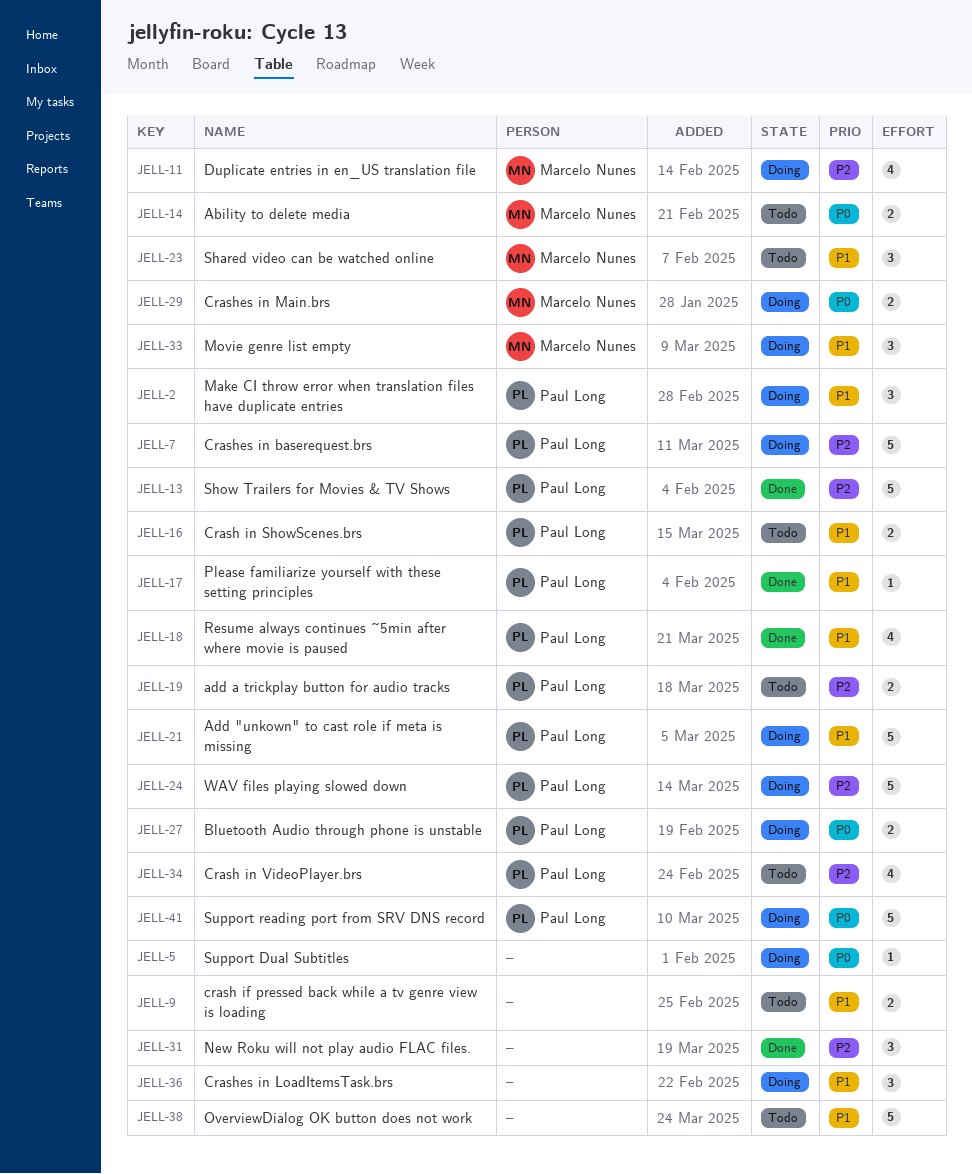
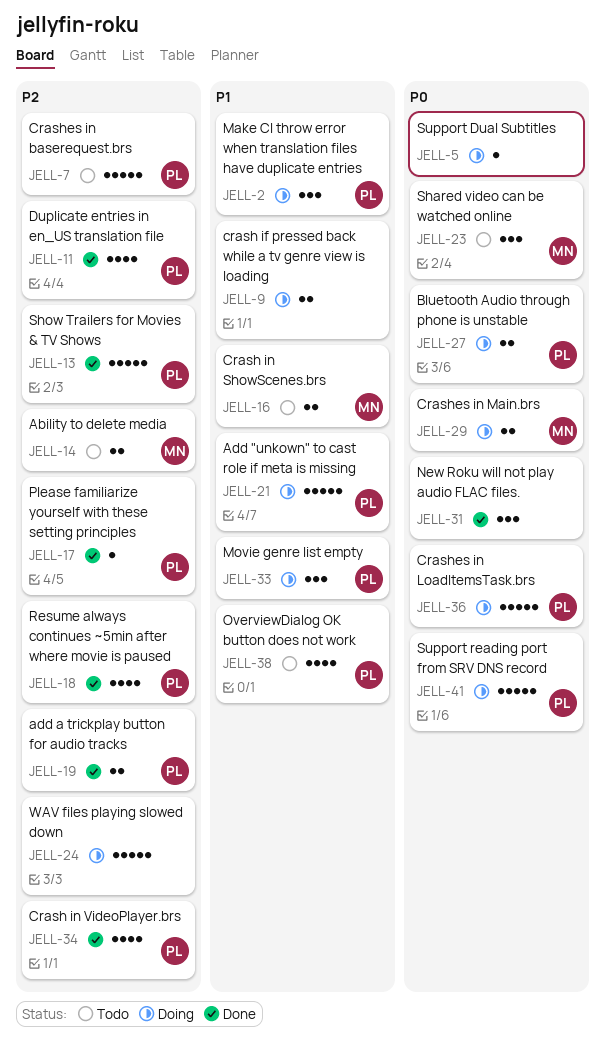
JELL-7, status: Doing -> Todo
JELL-9, status: Todo -> Doing
JELL-11, status: Doing -> Done
JELL-11, owner: Marcelo Nunes -> Paul Long
JELL-14, priority: P0 -> P2
JELL-16, owner: Paul Long -> Marcelo Nunes
JELL-17, priority: P1 -> P2
JELL-18, priority: P1 -> P2
JELL-19, status: Todo -> Done
JELL-23, priority: P1 -> P0
JELL-24, owner: Paul Long -> none
JELL-31, priority: P2 -> P0
JELL-33, owner: Marcelo Nunes -> Paul Long
JELL-34, status: Todo -> Done
JELL-36, owner: none -> Paul Long
JELL-36, priority: P1 -> P0
JELL-36, estimate: 3 -> 5
JELL-38, owner: none -> Paul Long
JELL-38, estimate: 5 -> 4

